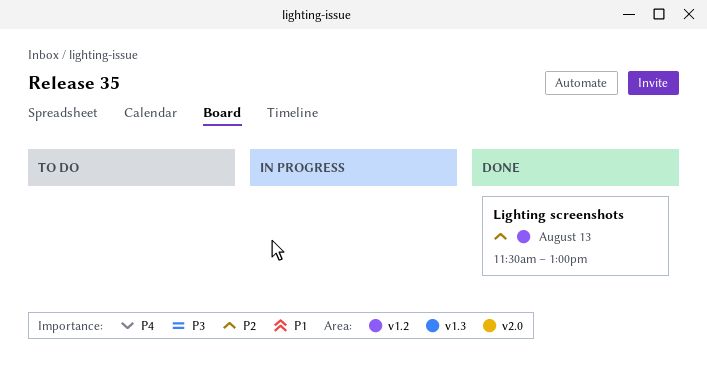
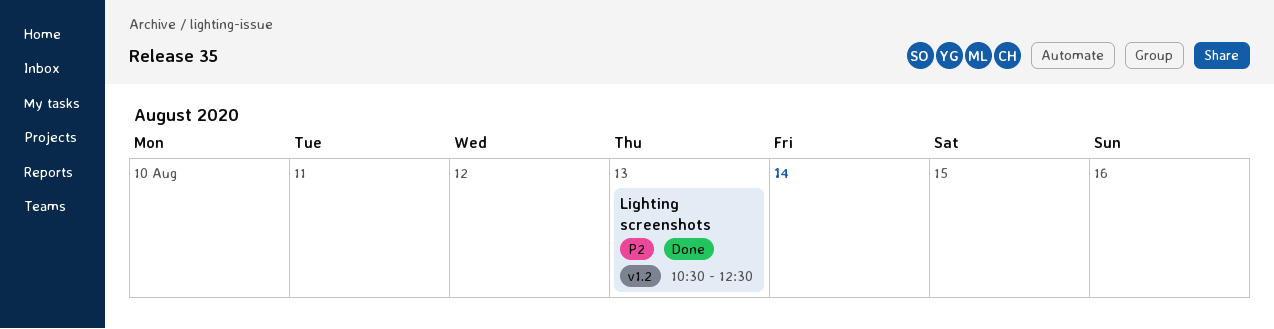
Lighting screenshots, begins: 11:30 -> 10:30
Lighting screenshots, ends: 13:00 -> 12:30

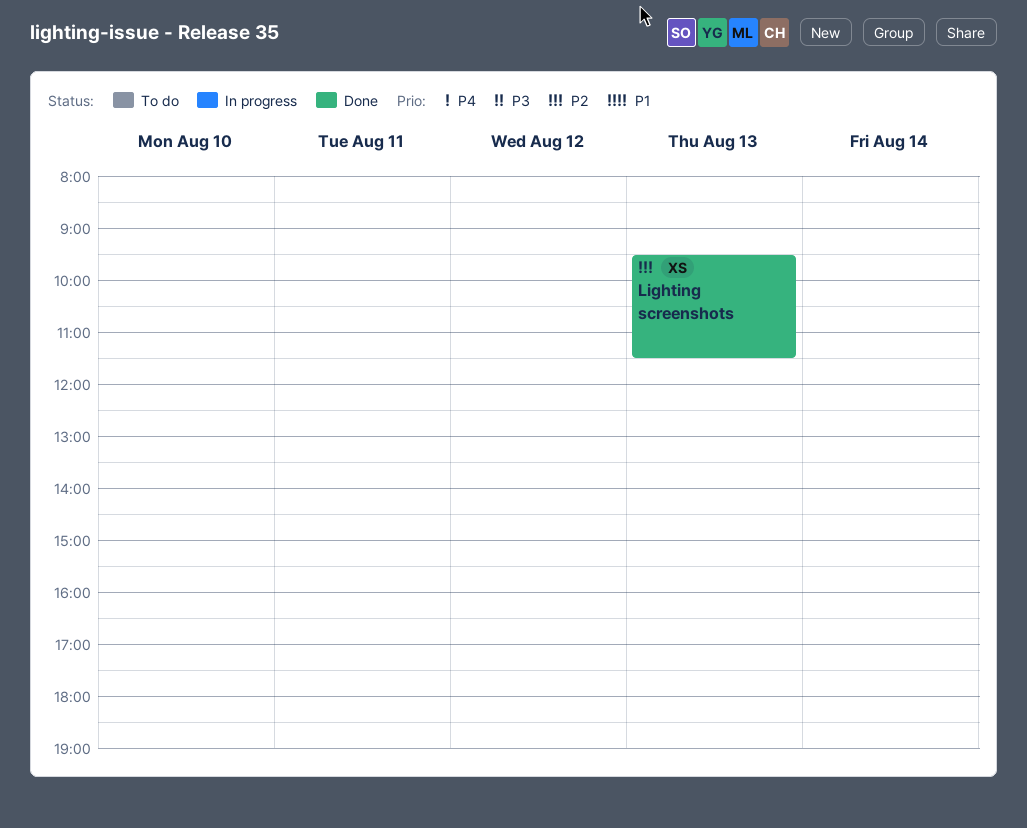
Lighting screenshots, begins: 10:30 -> 09:30
Lighting screenshots, ends: 12:30 -> 11:30

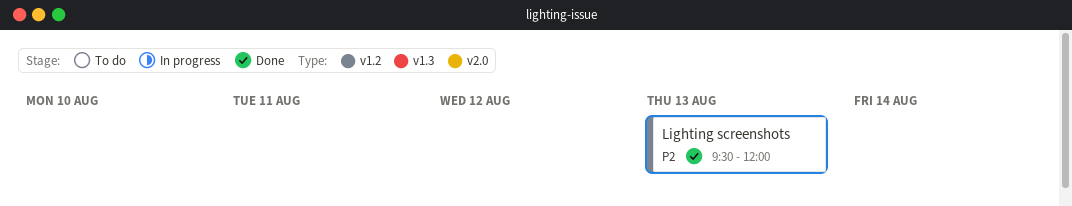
Lighting screenshots, ends: 11:30 -> 12:00

